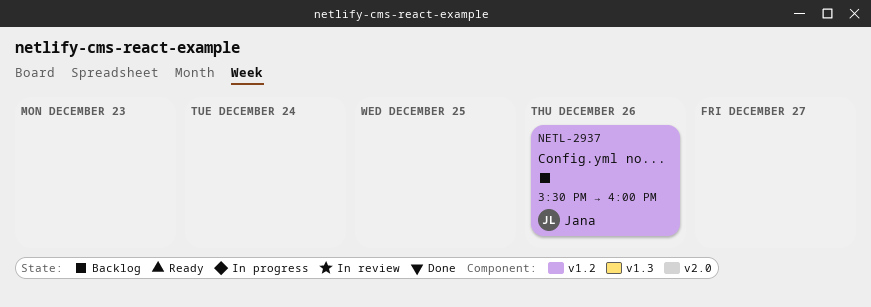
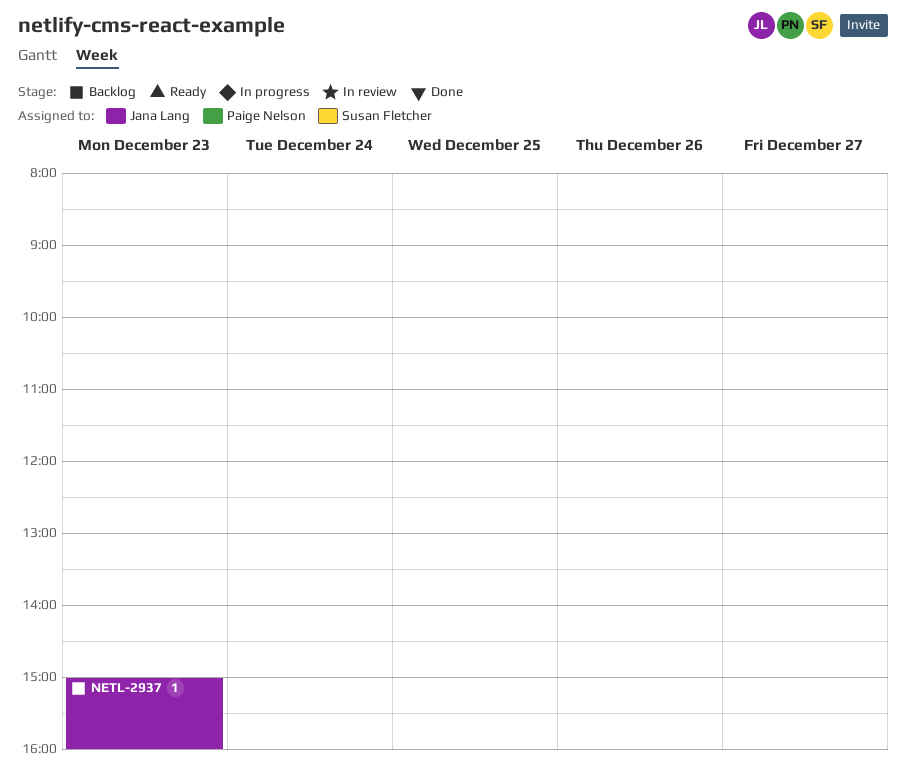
NETL-2937, day: Dec 26 -> Dec 23
NETL-2937, begins: 15:30 -> 15:00

